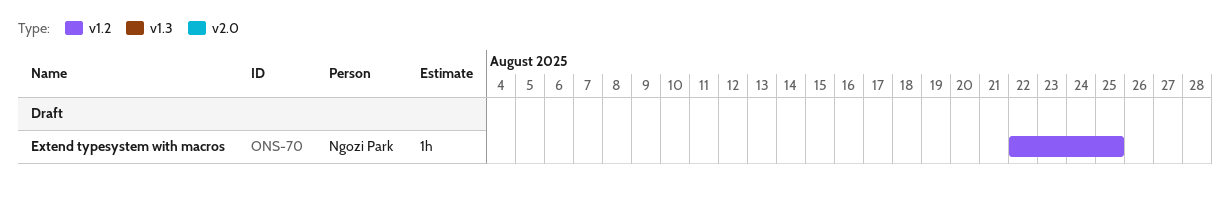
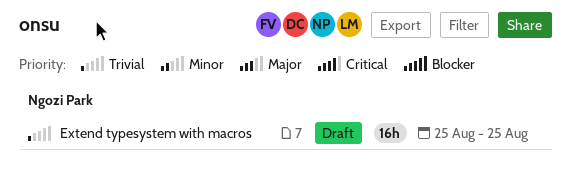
Extend typesystem with macros, estimate: 1h -> 16h
Extend typesystem with macros, start: Aug 22 -> Aug 25

